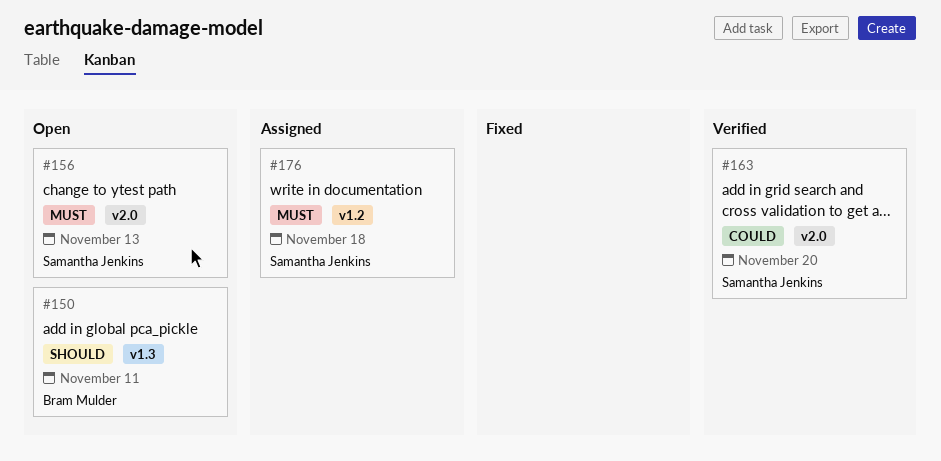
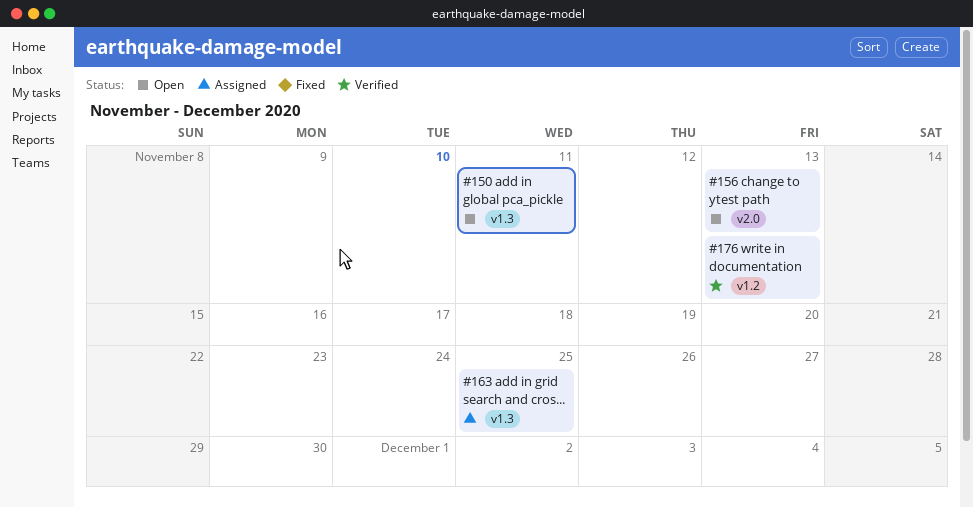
#163, status: Verified -> Assigned
#163, label: v2.0 -> v1.3
#163, due: Nov 20 -> Nov 25
#176, status: Assigned -> Verified
#176, due: Nov 18 -> Nov 13

